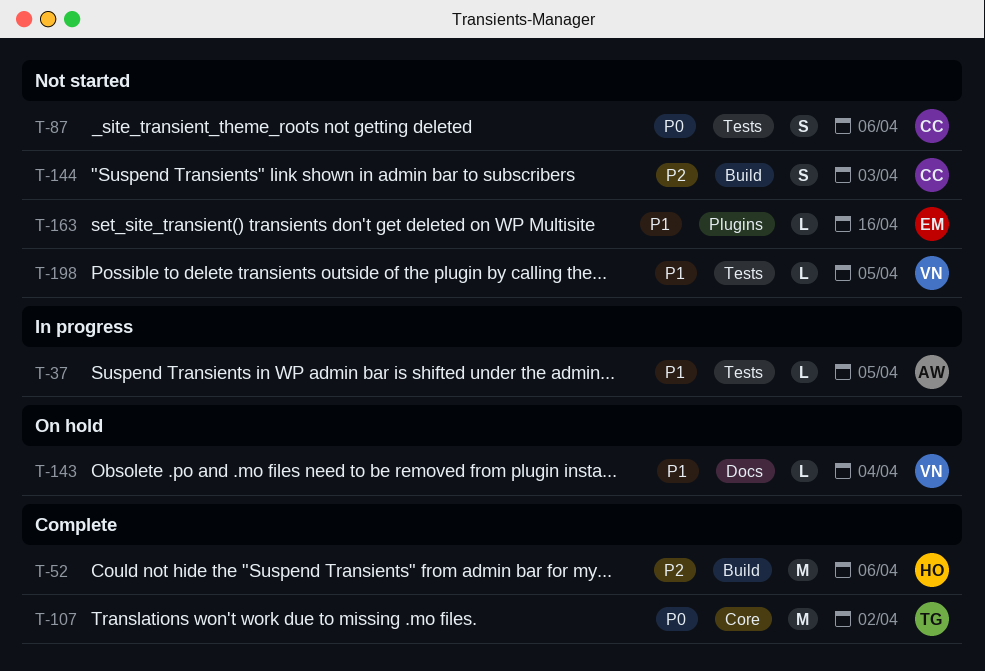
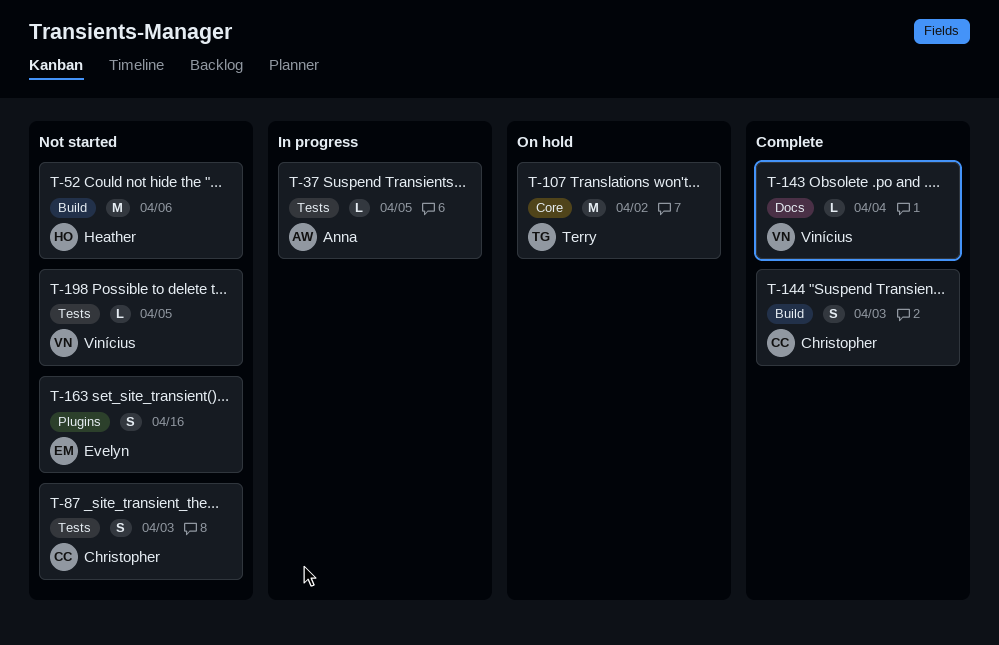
T-52, status: Complete -> Not started
T-87, due: Apr 6 -> Apr 3
T-107, status: Complete -> On hold
T-143, status: On hold -> Complete
T-144, status: Not started -> Complete
T-163, estimate: L -> S

